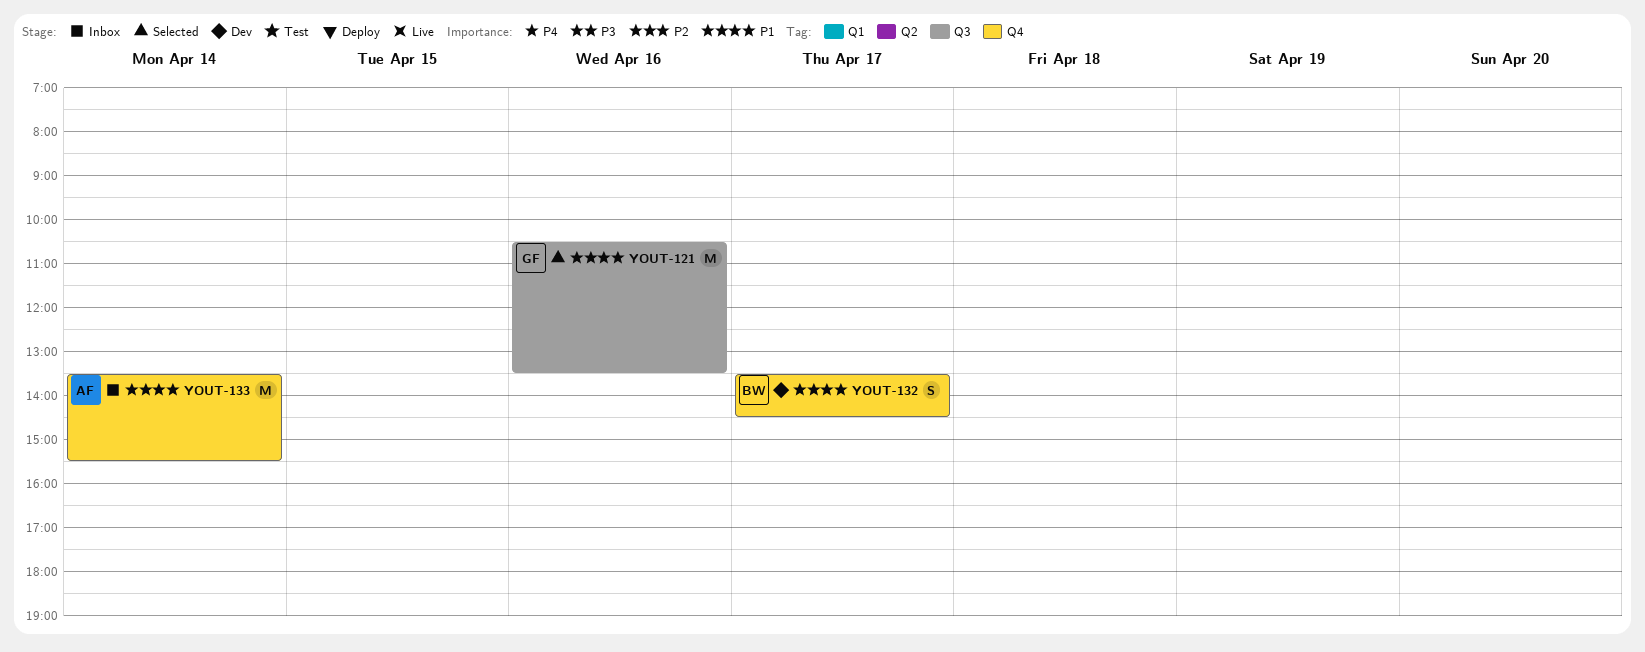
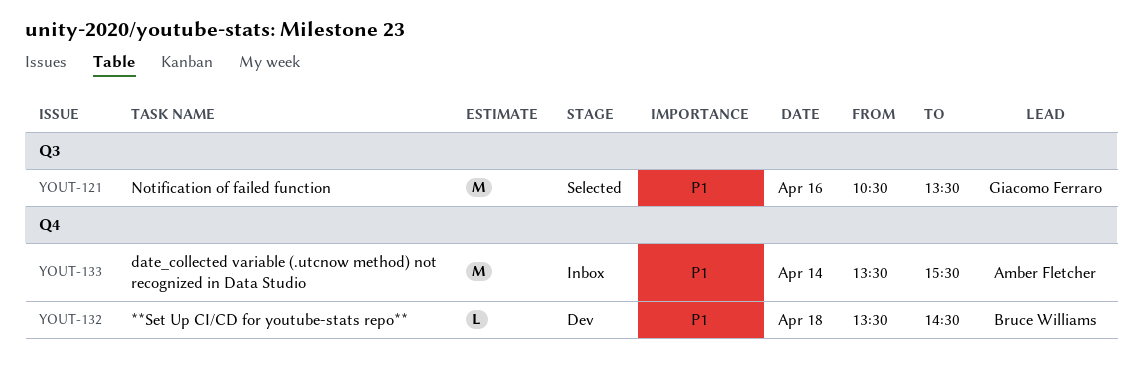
YOUT-132, estimate: S -> L
YOUT-132, day: Apr 17 -> Apr 18

